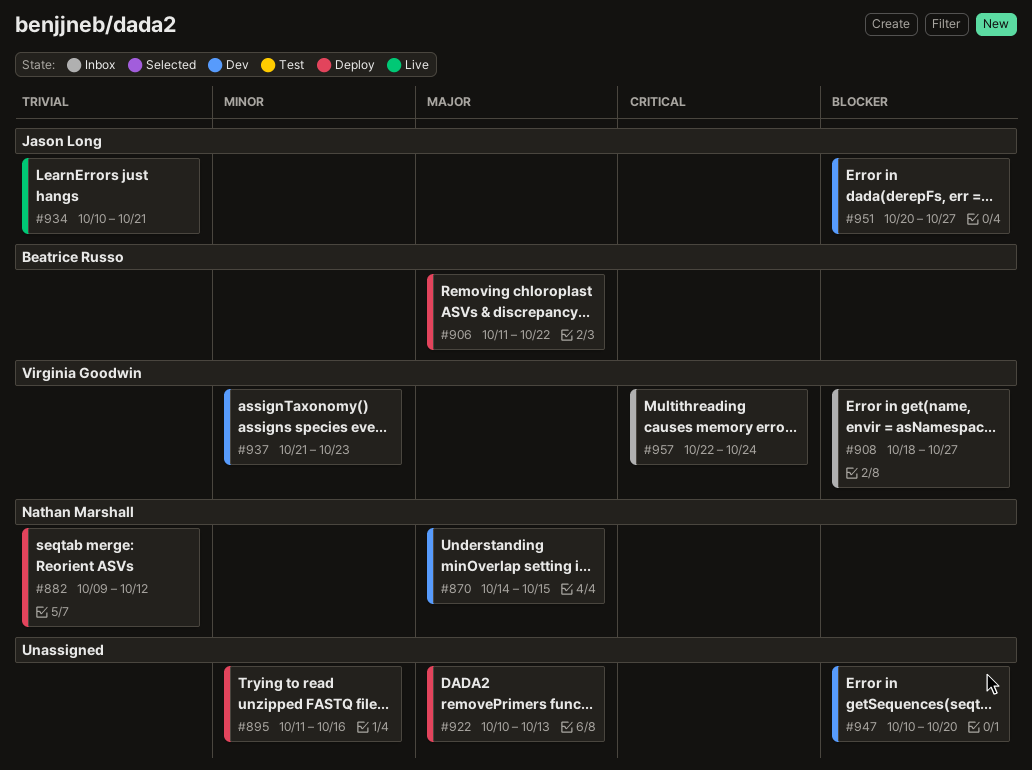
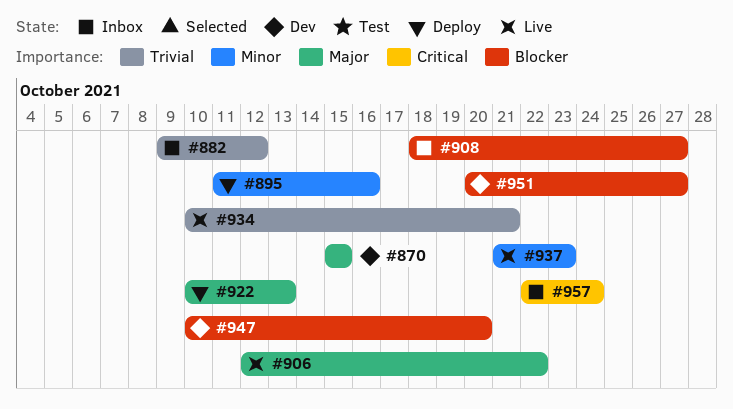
#870, start: Oct 14 -> Oct 15
#882, status: Deploy -> Inbox
#906, status: Deploy -> Live
#906, start: Oct 11 -> Oct 12
#937, status: Dev -> Live

